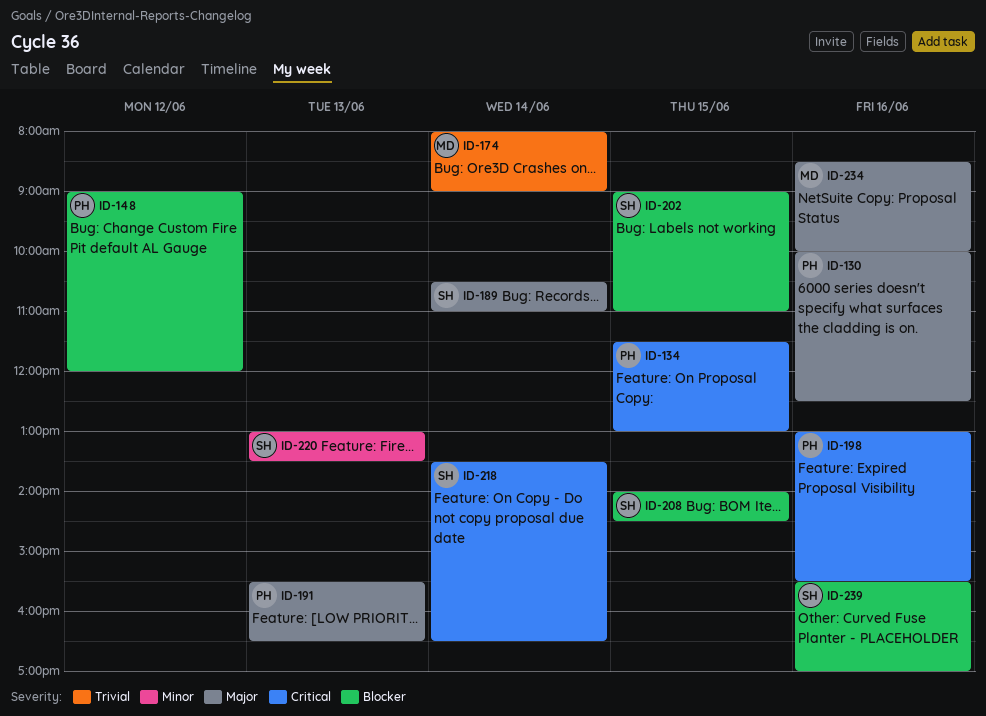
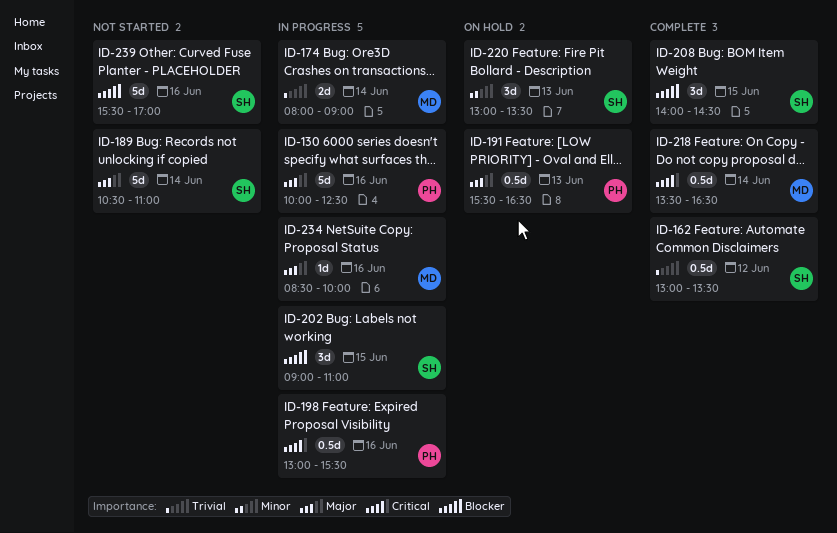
ID-134: present -> none
ID-148: present -> none
ID-162: none -> present
ID-218, owner: SH -> MD

